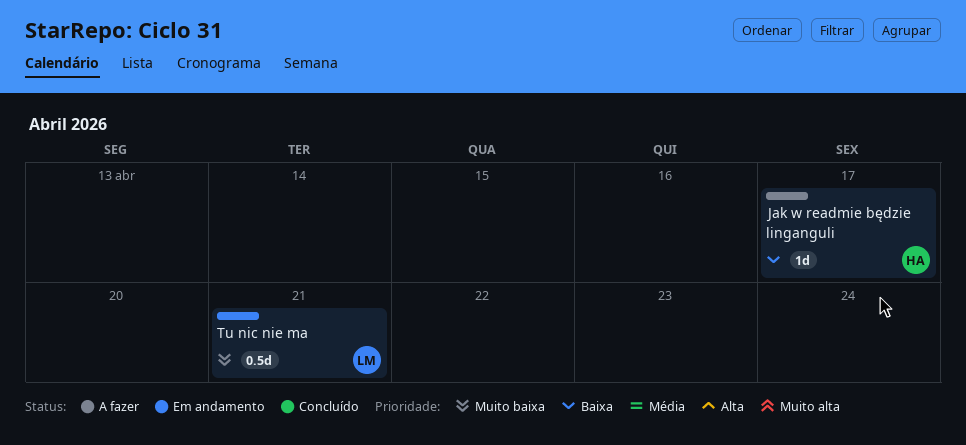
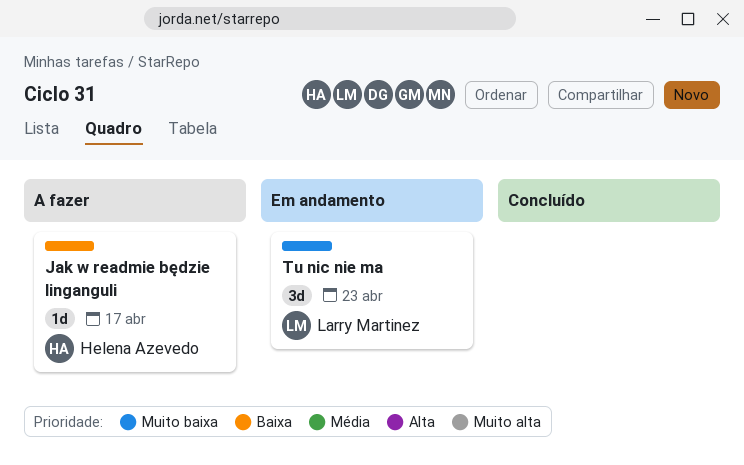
Tu nic nie ma, estimate: 0.5d -> 3d
Tu nic nie ma, due: Apr 21 -> Apr 23

